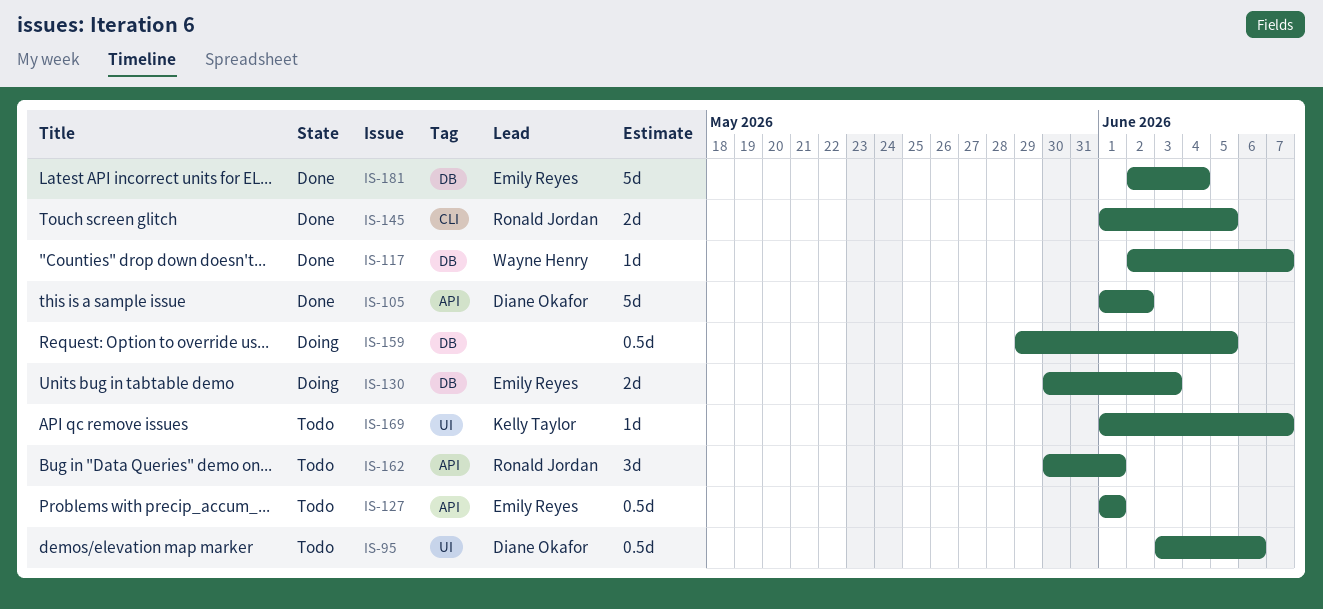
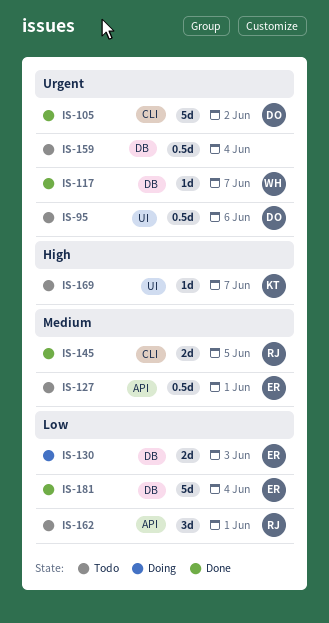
IS-105, label: API -> CLI
IS-159, status: Doing -> Todo
IS-159, due: Jun 5 -> Jun 4

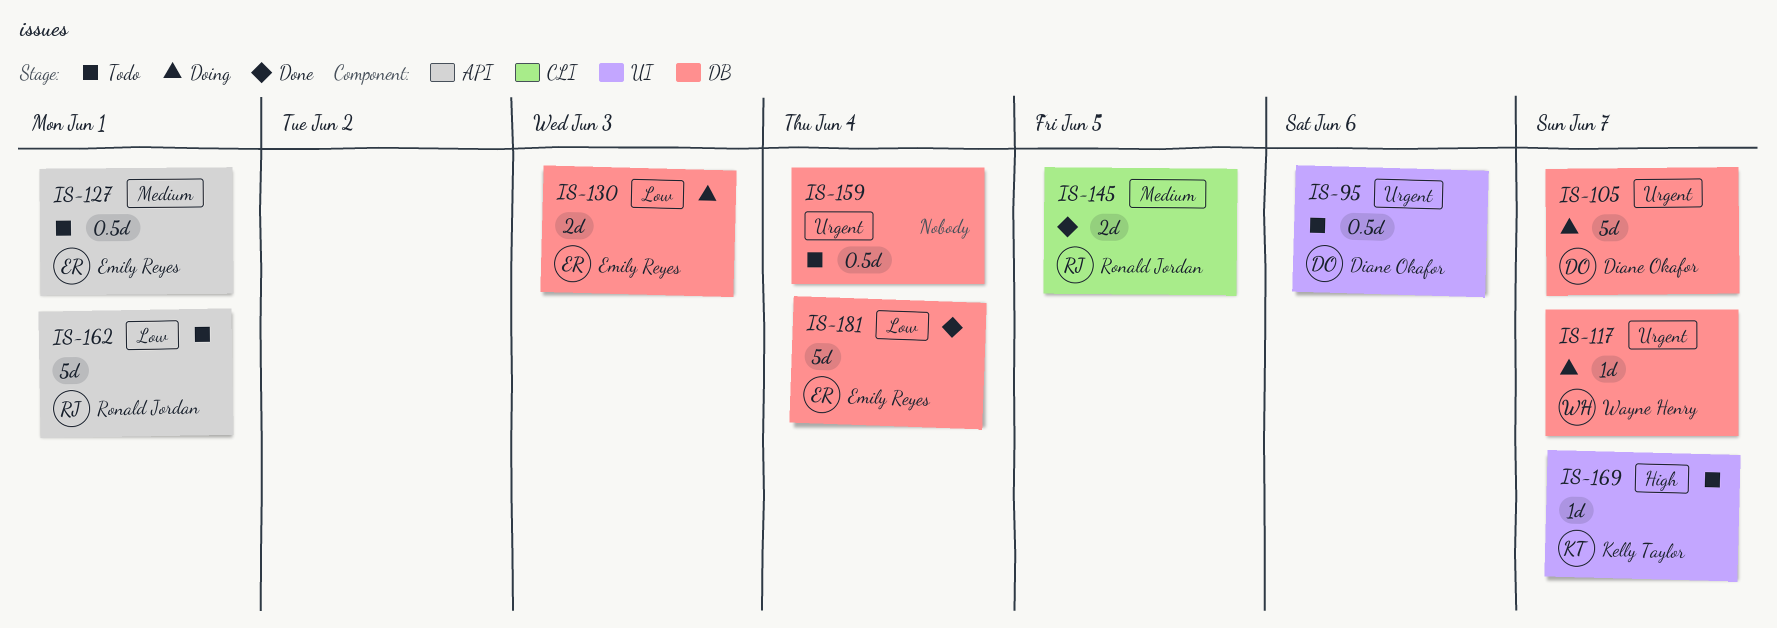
IS-105, status: Done -> Doing
IS-105, label: CLI -> DB
IS-105, due: Jun 2 -> Jun 7
IS-117, status: Done -> Doing
IS-162, estimate: 3d -> 5d

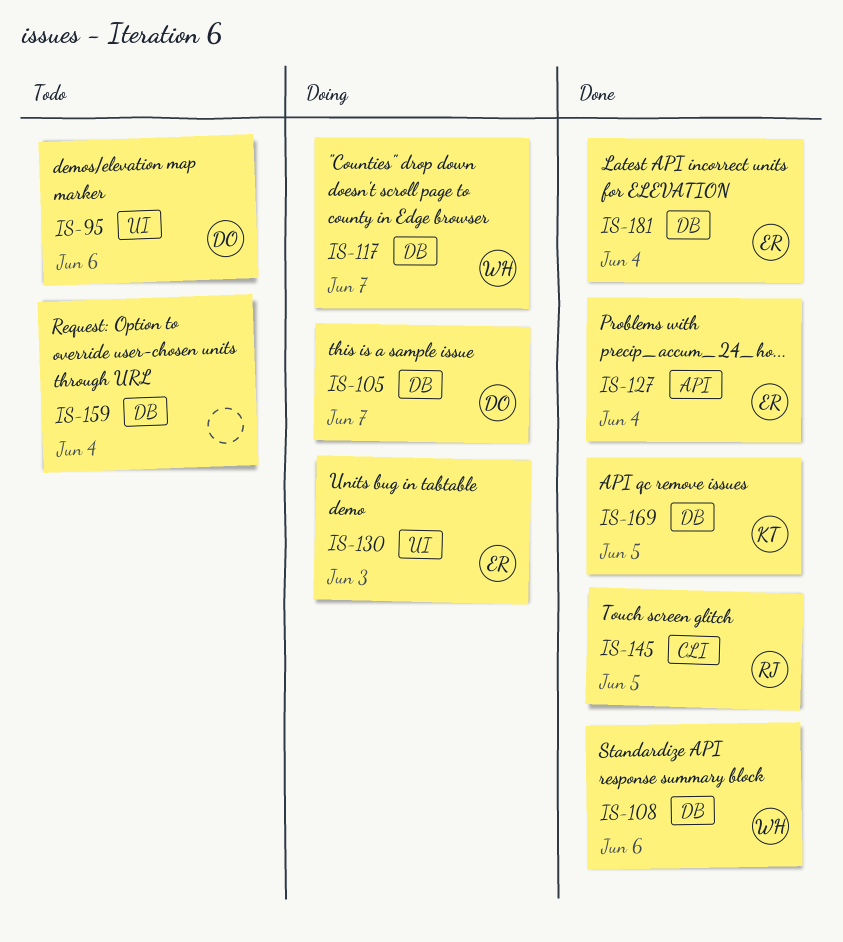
IS-108: none -> present
IS-127, status: Todo -> Done
IS-127, due: Jun 1 -> Jun 4
IS-130, label: DB -> UI
IS-162: present -> none
IS-169, status: Todo -> Done
IS-169, label: UI -> DB
IS-169, due: Jun 7 -> Jun 5

